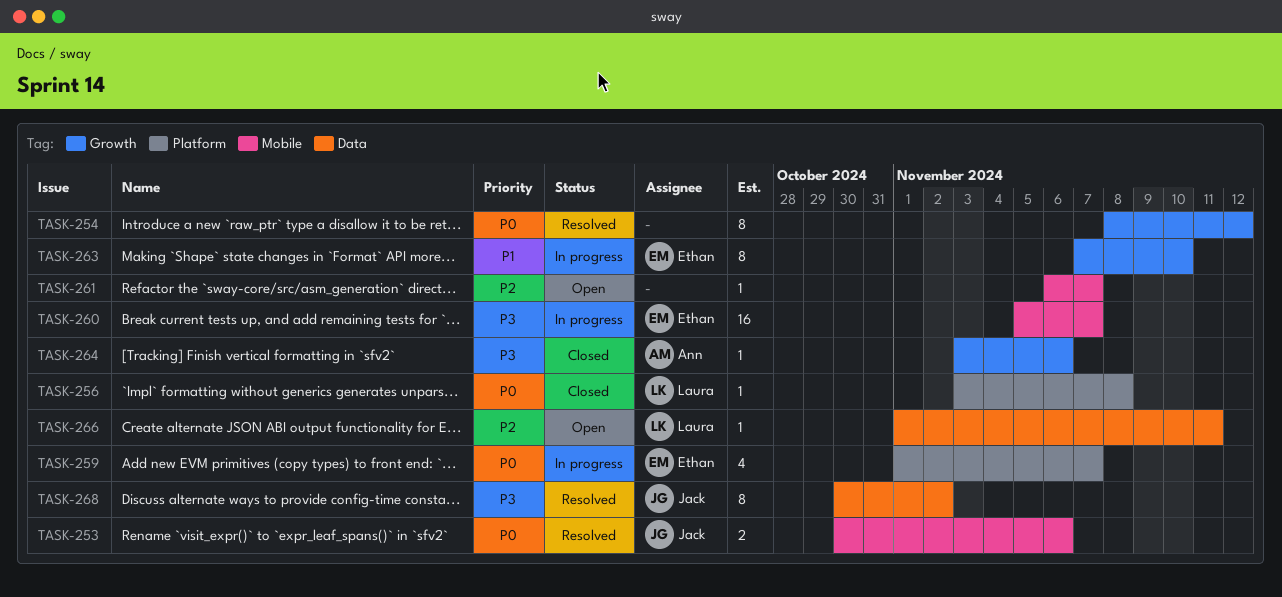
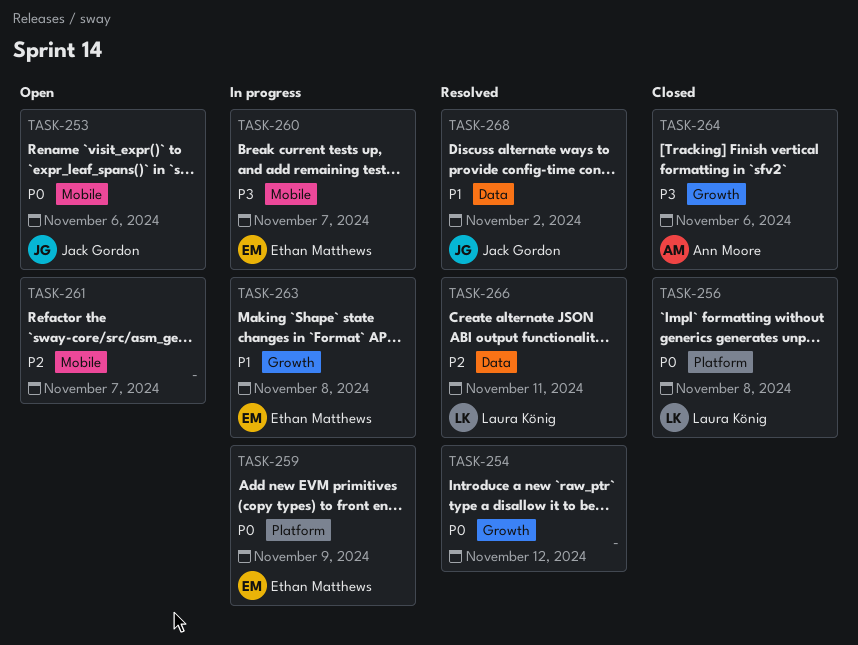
TASK-253, status: Resolved -> Open
TASK-259, due: Nov 7 -> Nov 9
TASK-263, due: Nov 10 -> Nov 8
TASK-266, status: Open -> Resolved
TASK-268, priority: P3 -> P1

